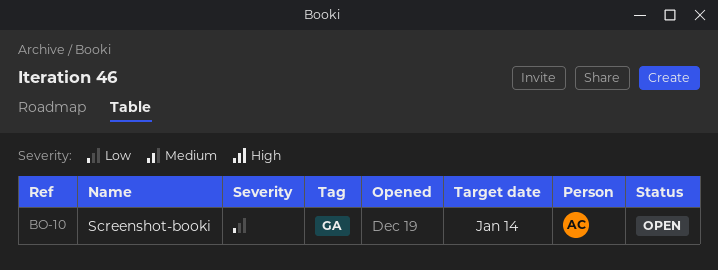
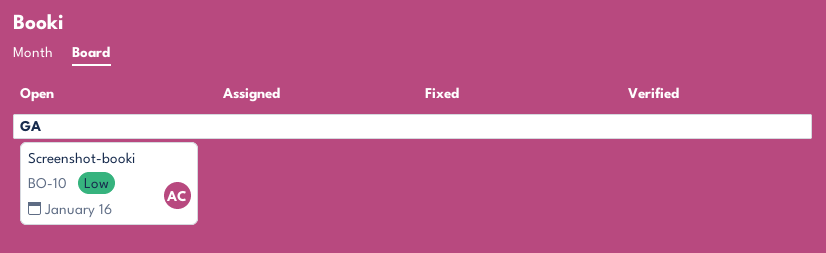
BO-10, due: Jan 14 -> Jan 16

